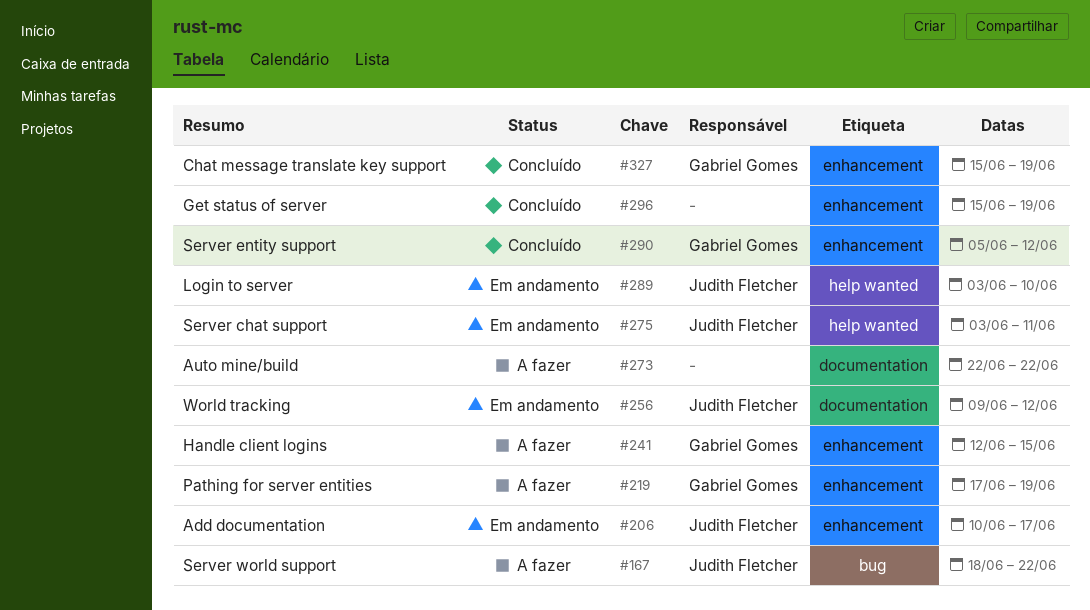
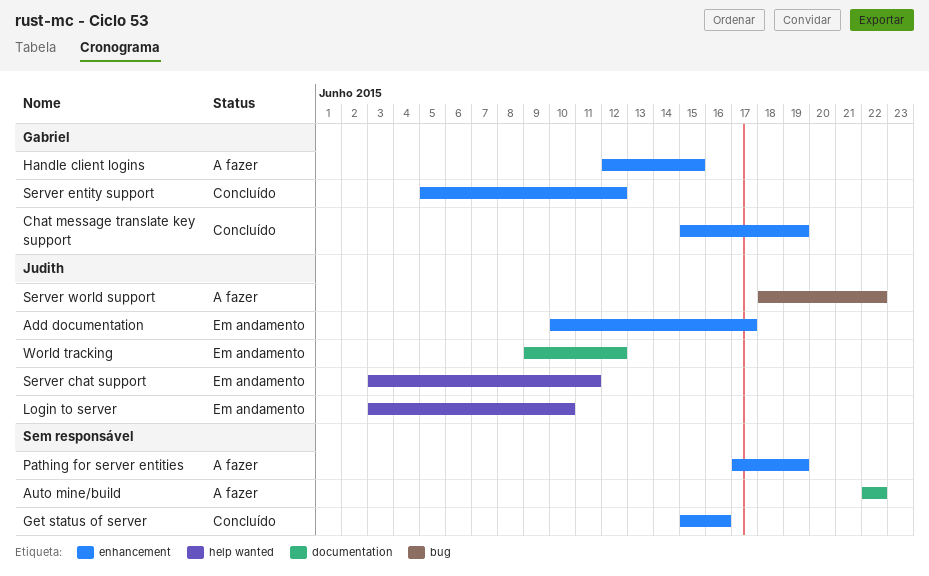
Get status of server, due: Jun 19 -> Jun 16
Pathing for server entities, owner: Gabriel Gomes -> none

